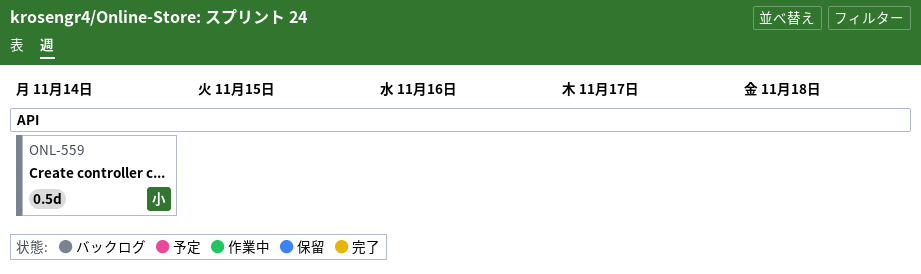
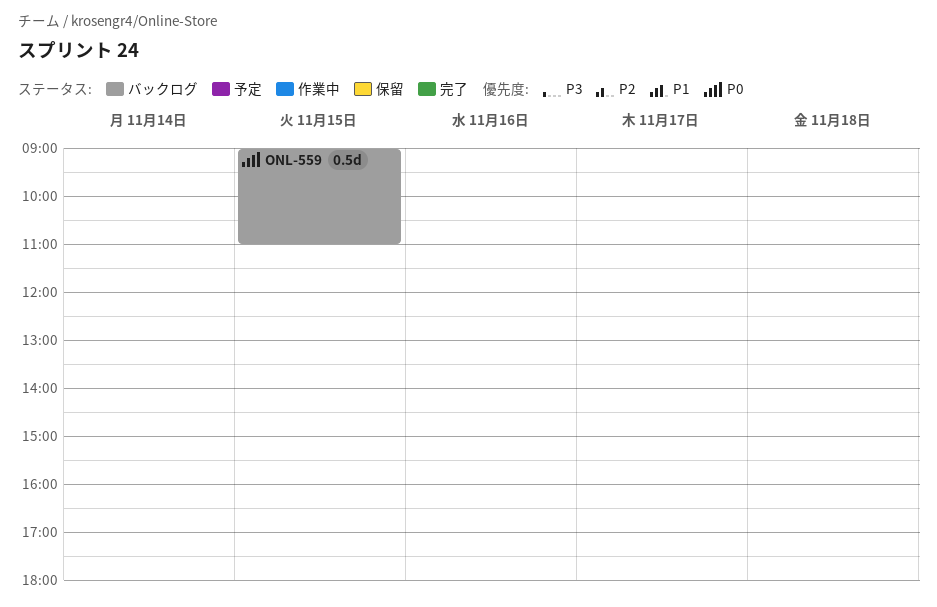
ONL-559, day: Nov 14 -> Nov 15

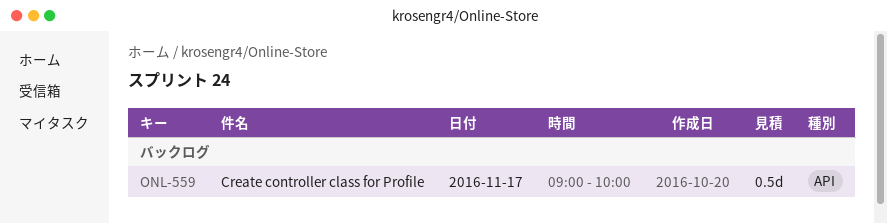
ONL-559, day: Nov 15 -> Nov 17
ONL-559, ends: 11:00 -> 10:00

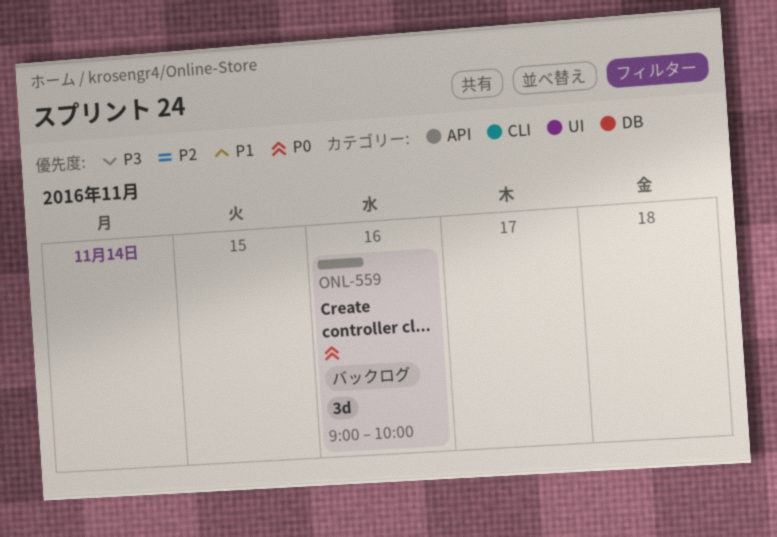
ONL-559, estimate: 0.5d -> 3d
ONL-559, day: Nov 17 -> Nov 16

